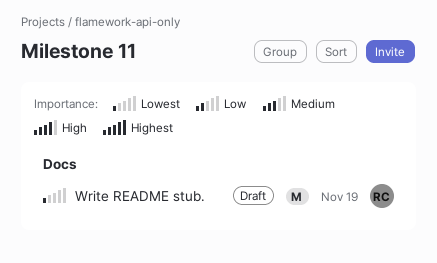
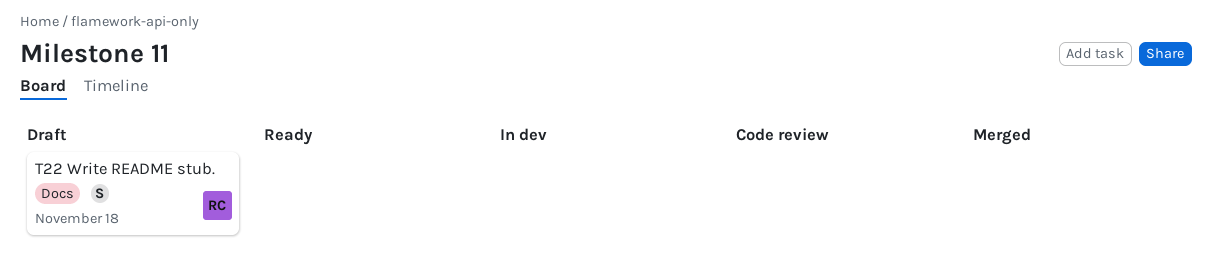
Write README stub., estimate: M -> S
Write README stub., due: Nov 19 -> Nov 18

